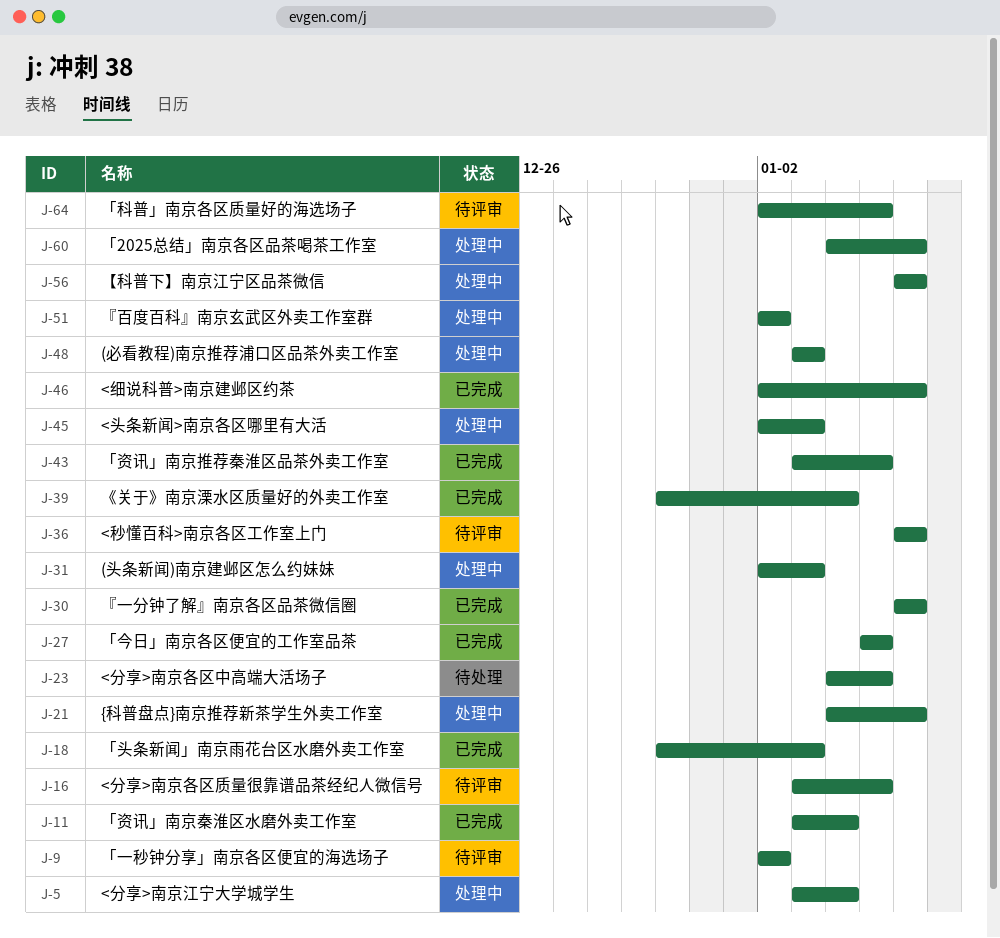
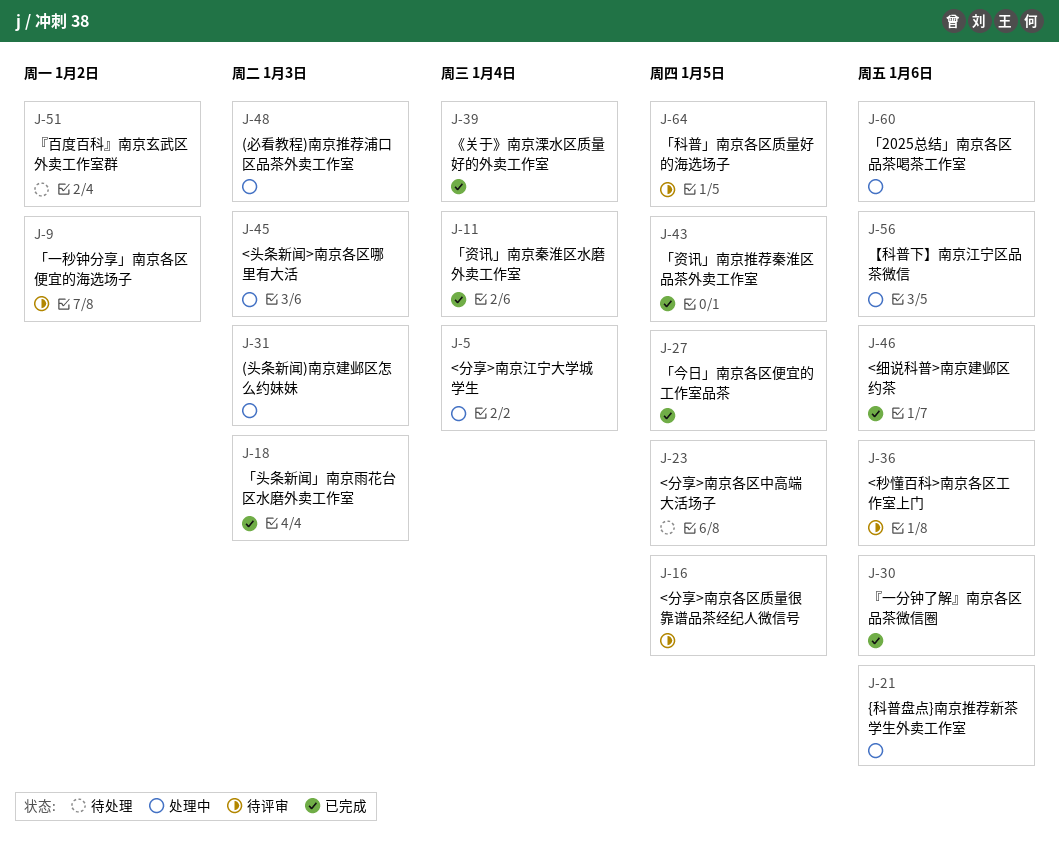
J-51, status: 处理中 -> 待处理

